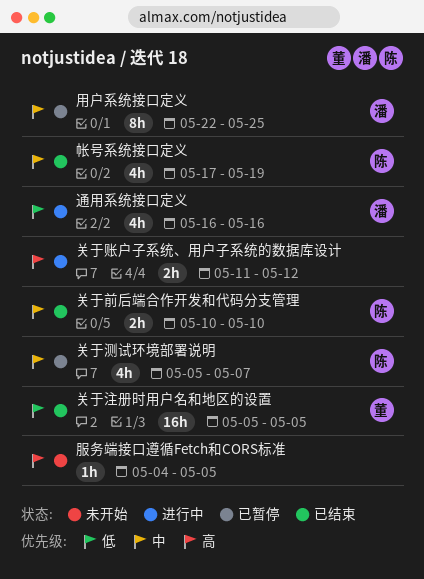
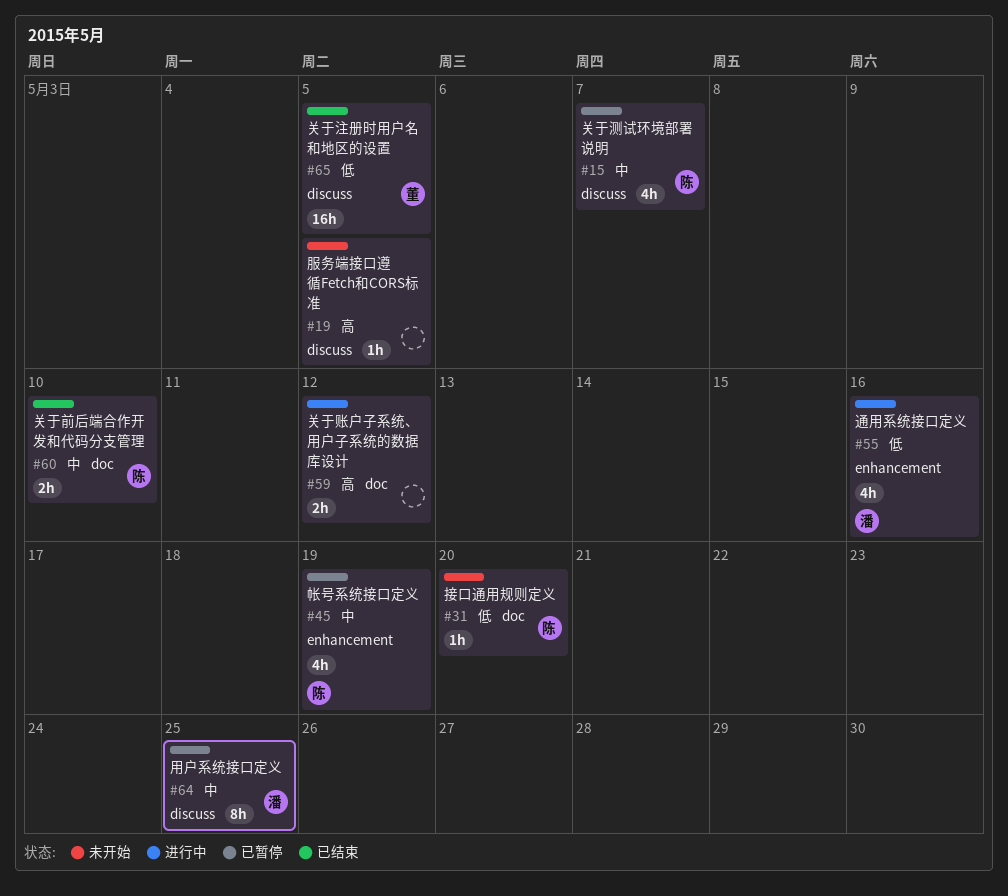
帐号系统接口定义, status: 已结束 -> 已暂停
接口通用规则定义: none -> present

